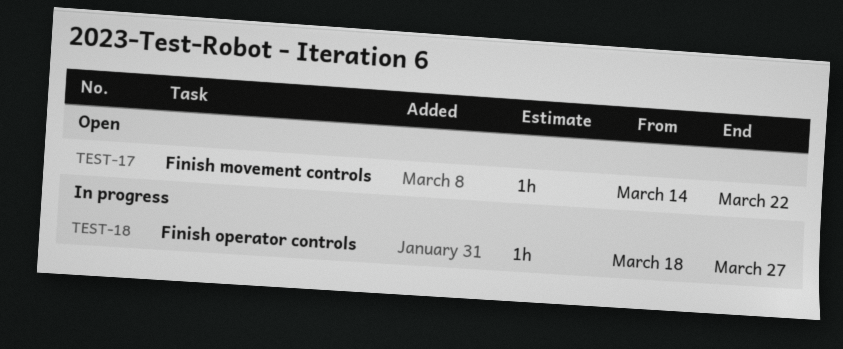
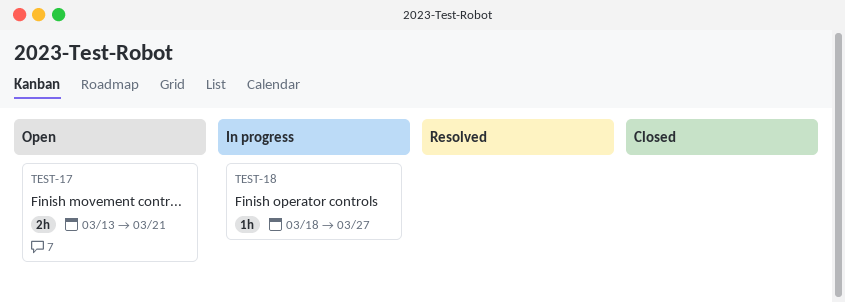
TEST-17, estimate: 1h -> 2h
TEST-17, start: Mar 14 -> Mar 13
TEST-17, due: Mar 22 -> Mar 21

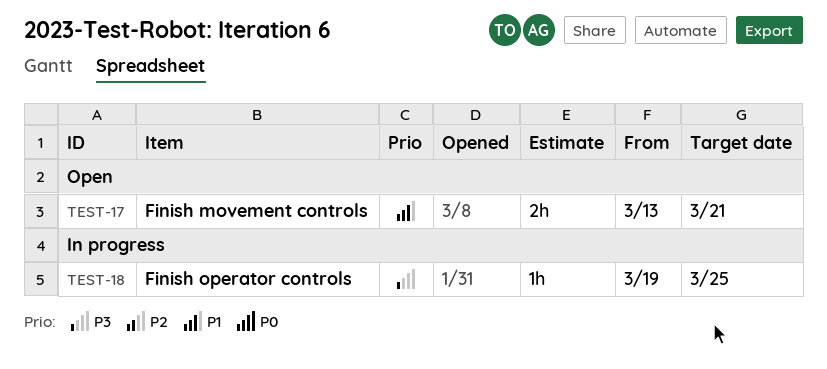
TEST-18, start: Mar 18 -> Mar 19
TEST-18, due: Mar 27 -> Mar 25

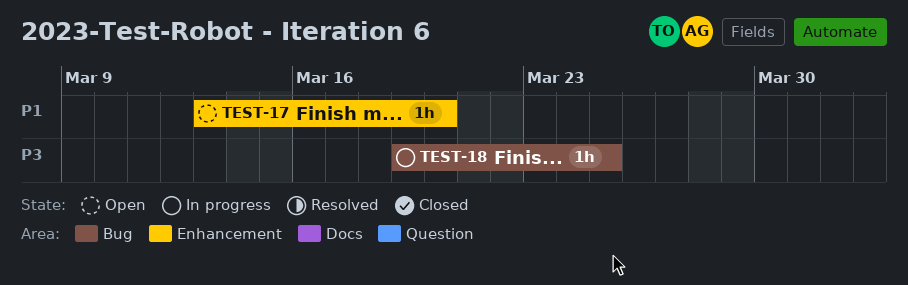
TEST-17, estimate: 2h -> 1h
TEST-17, due: Mar 21 -> Mar 20

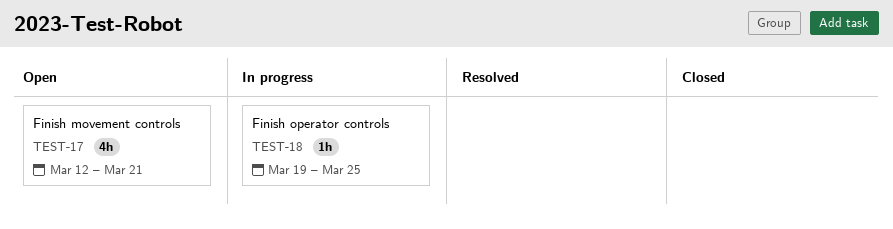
TEST-17, estimate: 1h -> 4h
TEST-17, start: Mar 13 -> Mar 12
TEST-17, due: Mar 20 -> Mar 21

